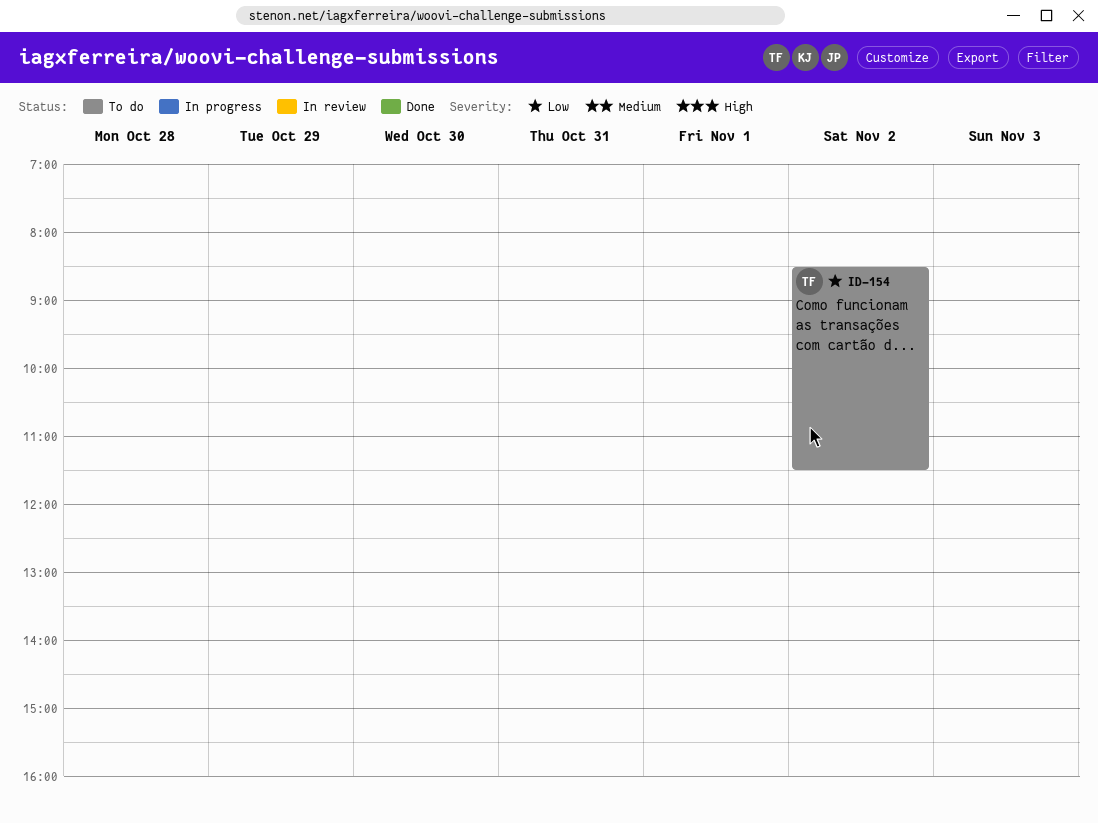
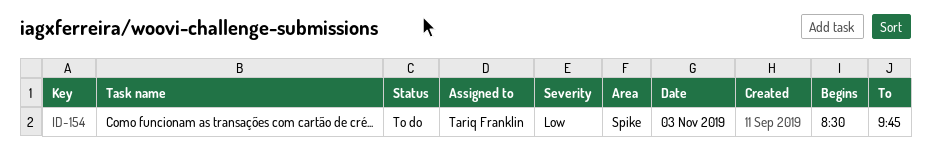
ID-154, day: Nov 2 -> Nov 3
ID-154, ends: 11:30 -> 09:45

